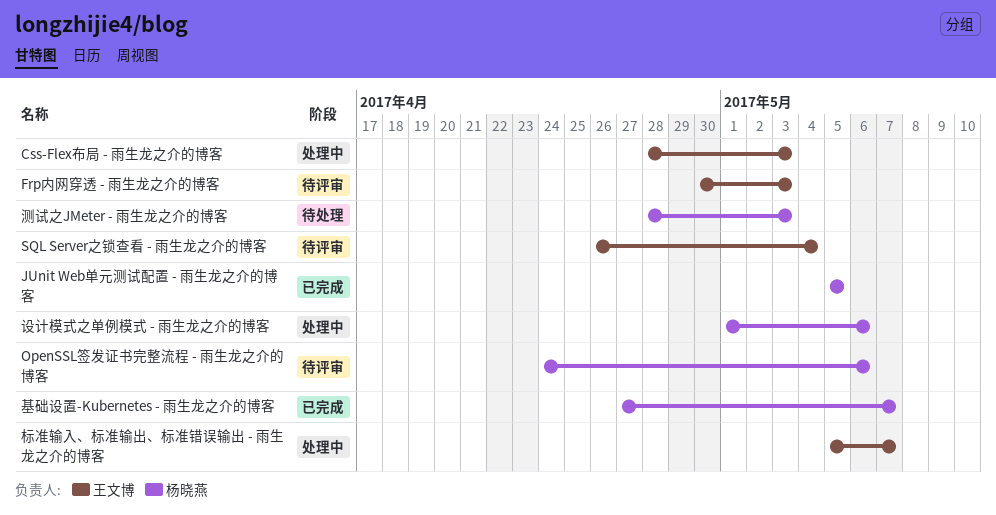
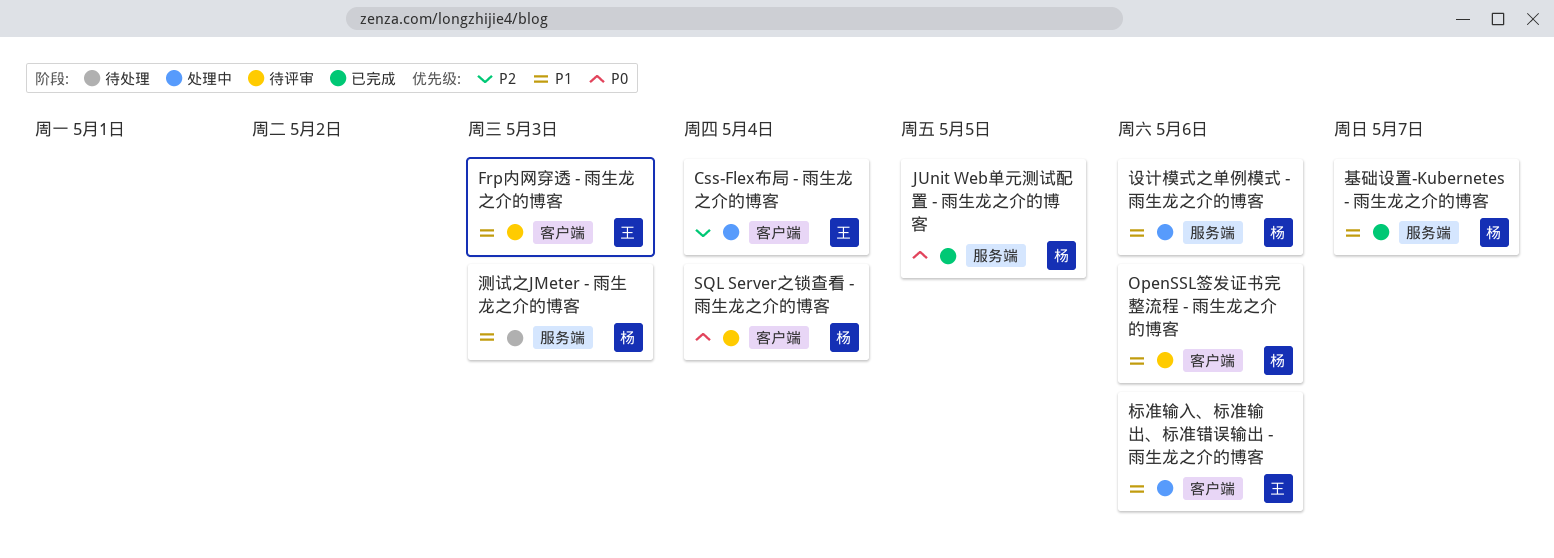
Css-Flex布局 - 雨生龙之介的博客, due: May 3 -> May 4
SQL Server之锁查看 - 雨生龙之介的博客, owner: 王文博 -> 杨晓燕
标准输入、标准输出、标准错误输出 - 雨生龙之介的博客, due: May 7 -> May 6

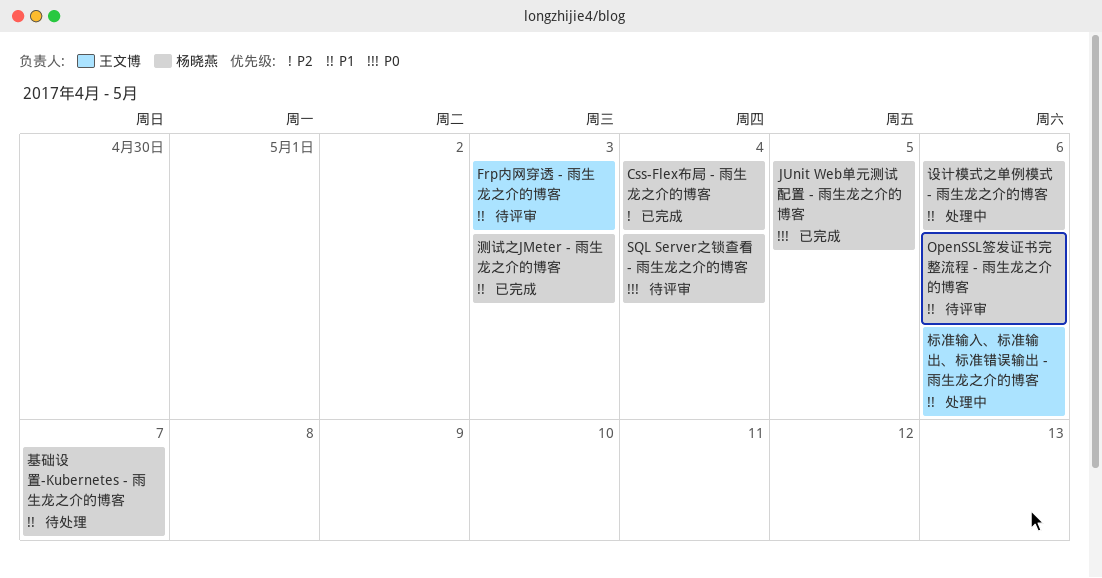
Css-Flex布局 - 雨生龙之介的博客, status: 处理中 -> 已完成
Css-Flex布局 - 雨生龙之介的博客, owner: 王文博 -> 杨晓燕
基础设置-Kubernetes - 雨生龙之介的博客, status: 已完成 -> 待处理
测试之JMeter - 雨生龙之介的博客, status: 待处理 -> 已完成

